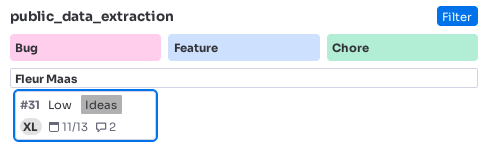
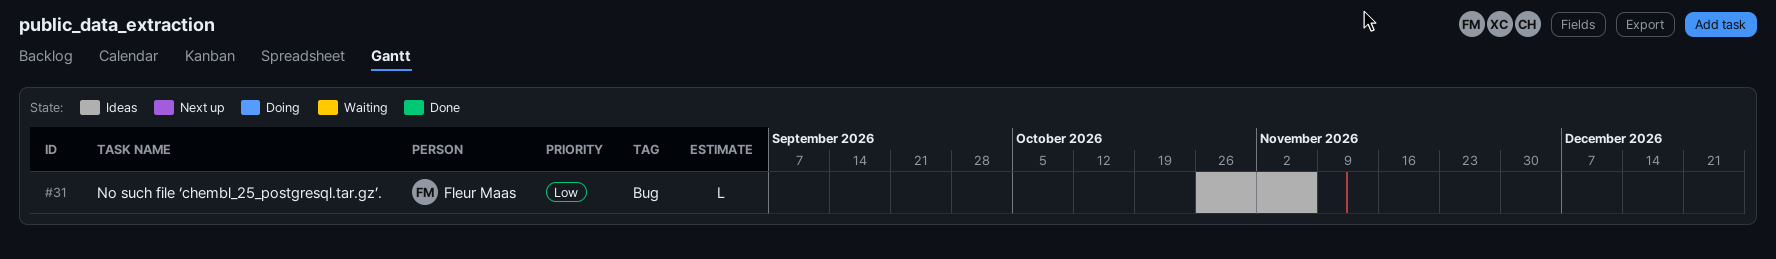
#31, estimate: XL -> L
#31, due: Nov 13 -> Nov 6

